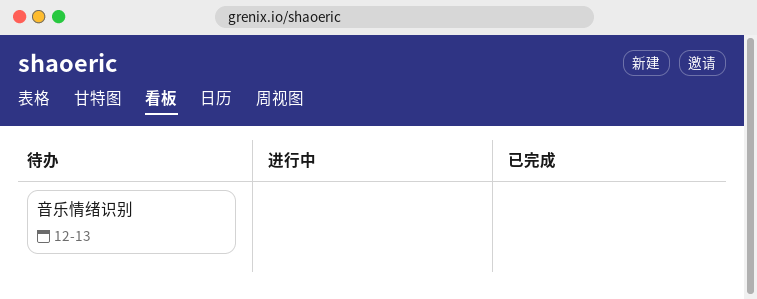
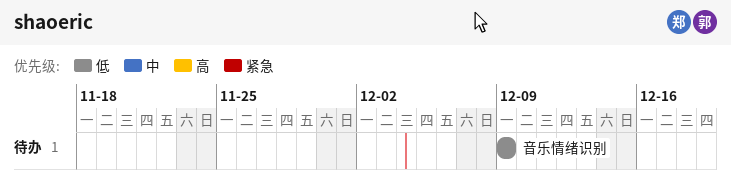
音乐情绪识别, due: Dec 13 -> Dec 9

